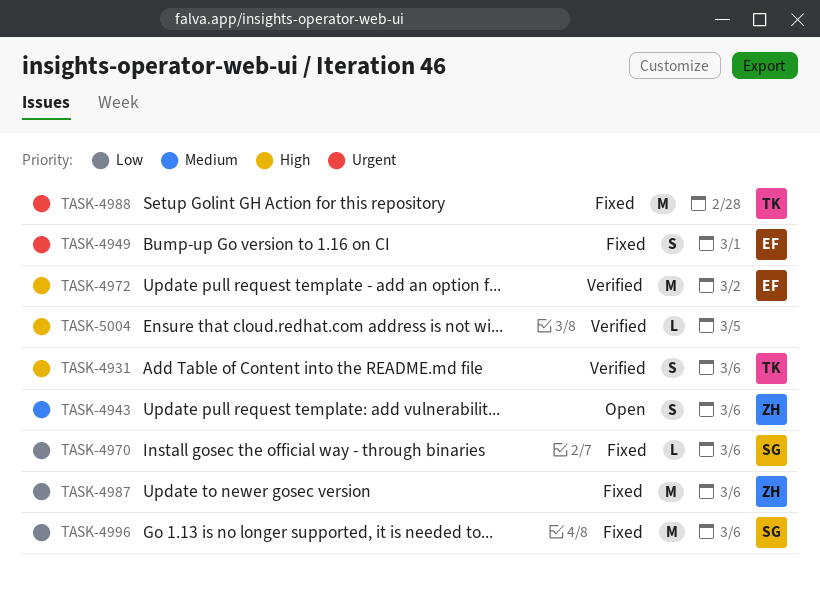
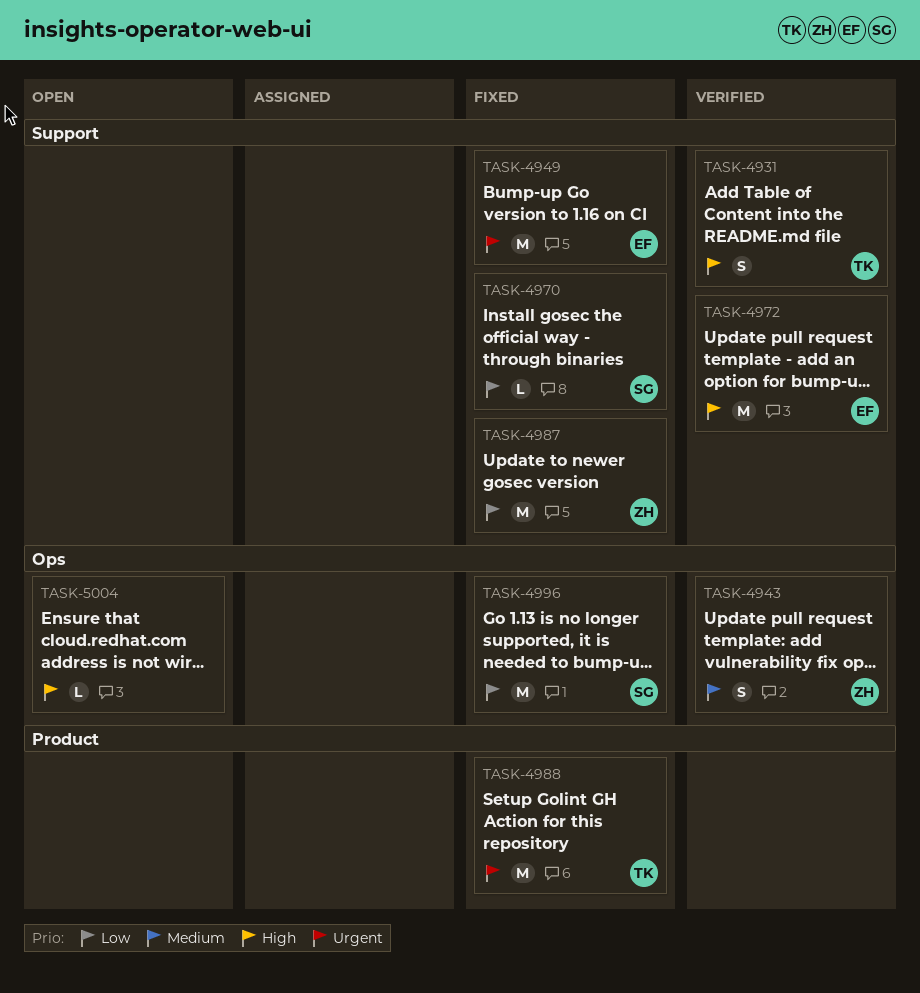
TASK-4943, status: Open -> Verified
TASK-4949, estimate: S -> M
TASK-5004, status: Verified -> Open

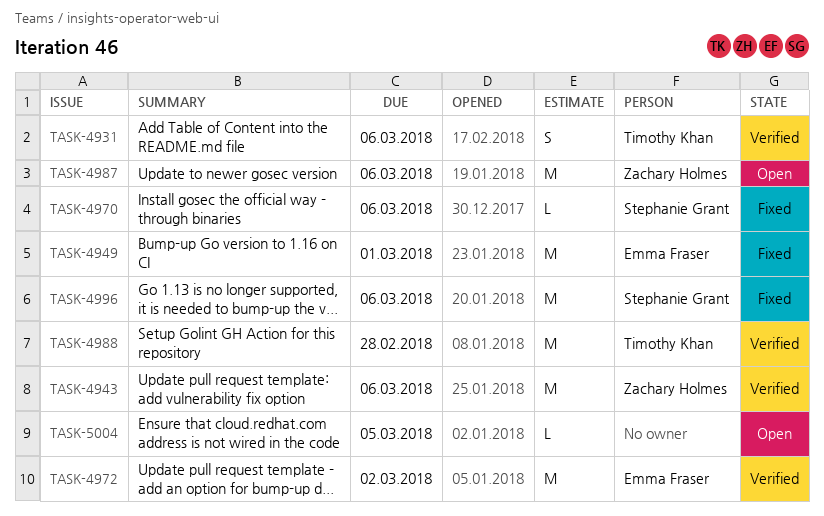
TASK-4943, estimate: S -> M
TASK-4987, status: Fixed -> Open
TASK-4988, status: Fixed -> Verified

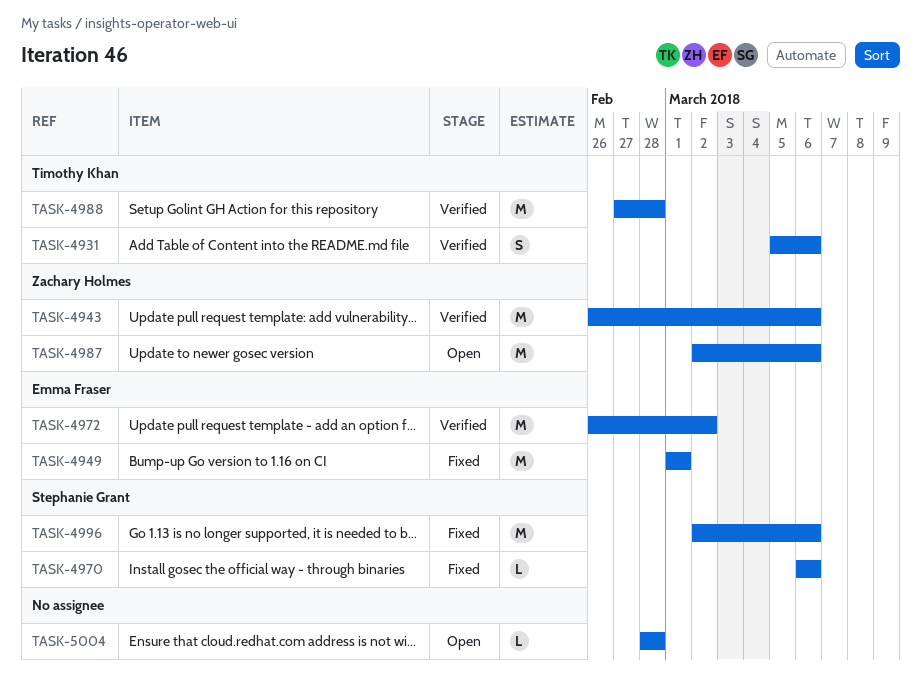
TASK-5004, due: Mar 5 -> Feb 28

